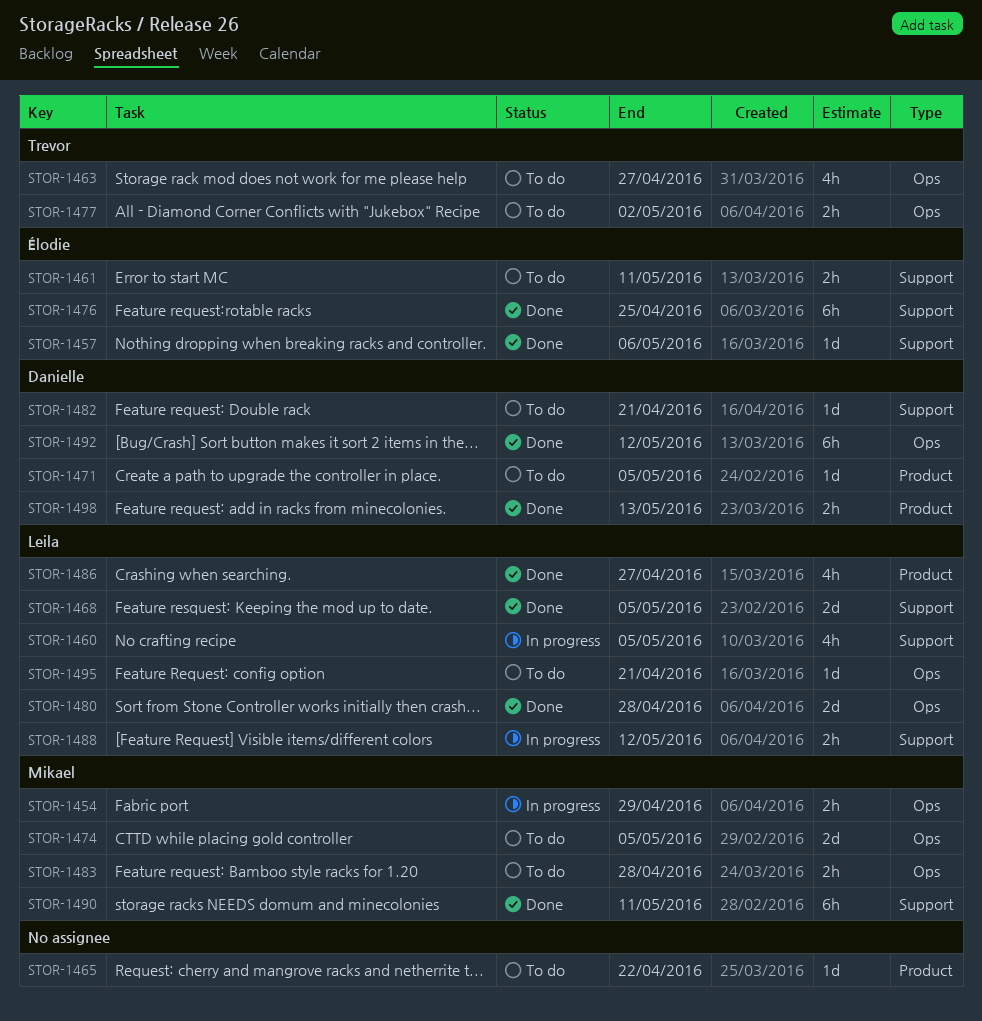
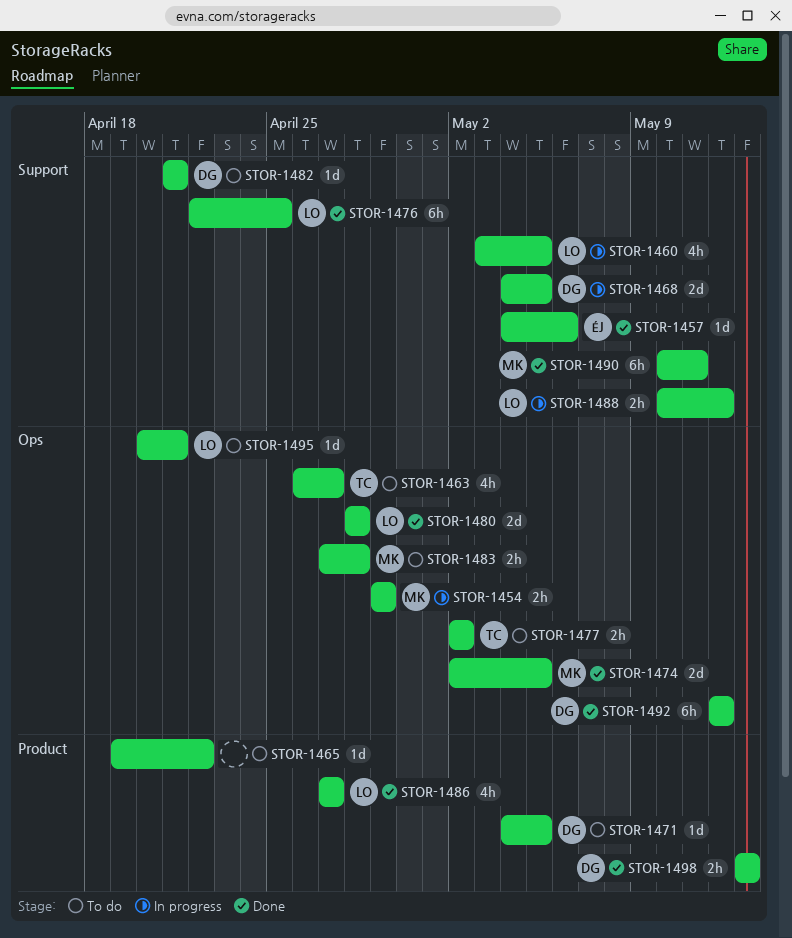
STOR-1461: present -> none
STOR-1468, status: Done -> In progress
STOR-1468, owner: Leila -> Danielle
STOR-1474, status: To do -> Done
STOR-1476, owner: Élodie -> Leila

